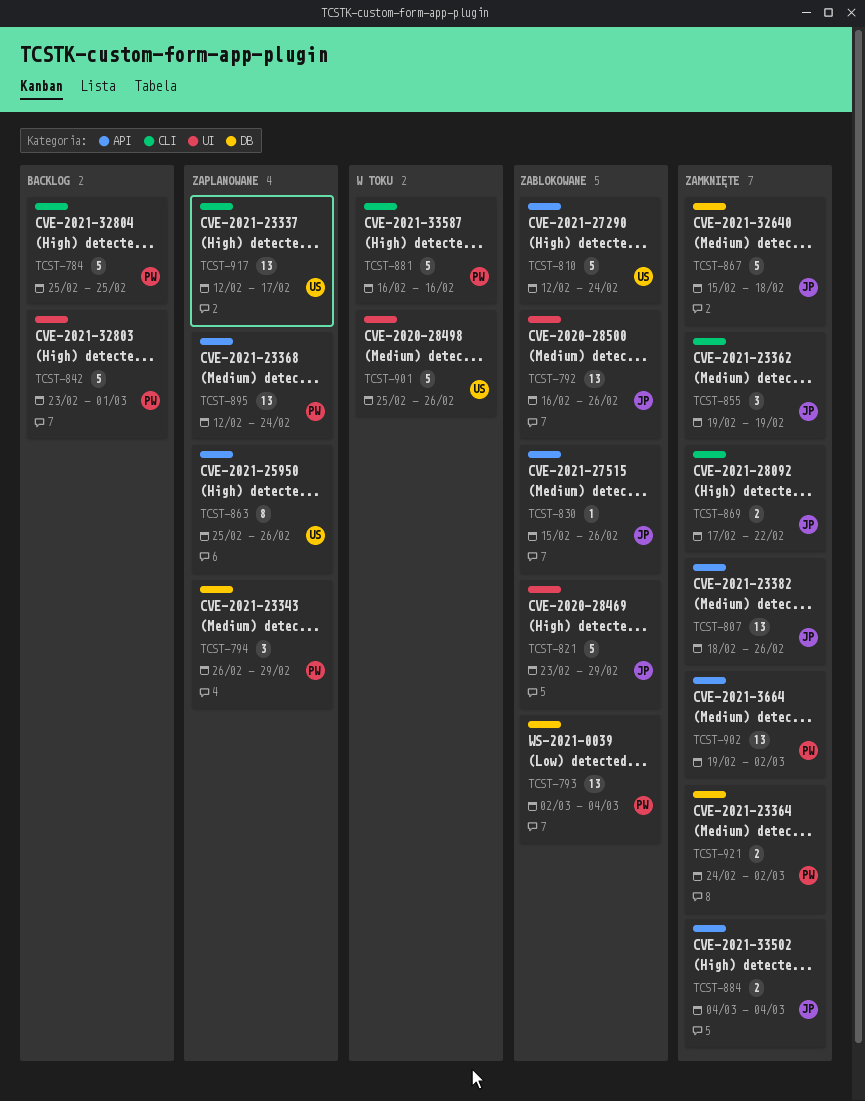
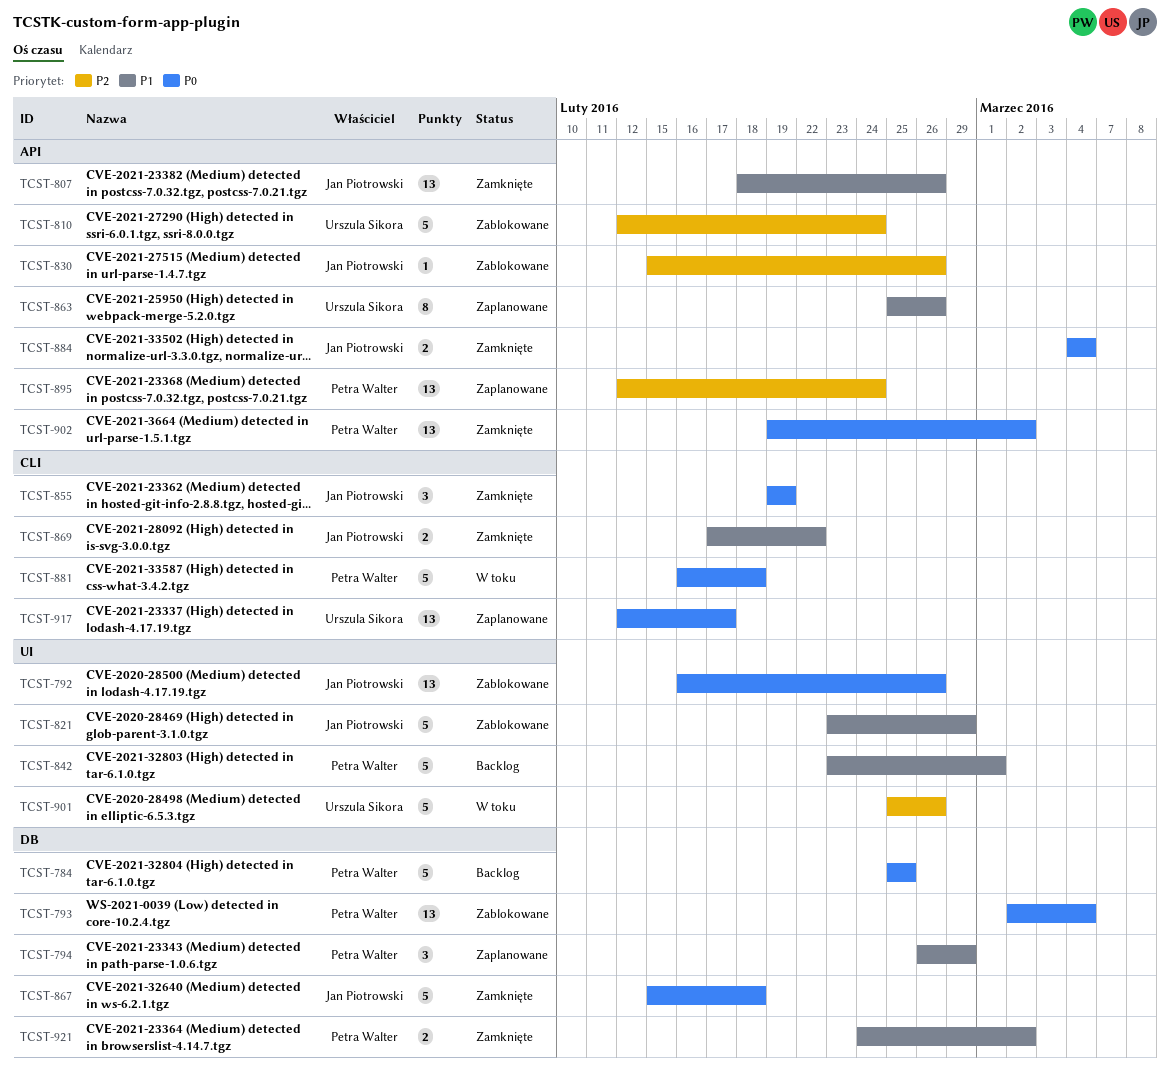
TCST-784, label: CLI -> DB
TCST-881, due: Feb 16 -> Feb 18

